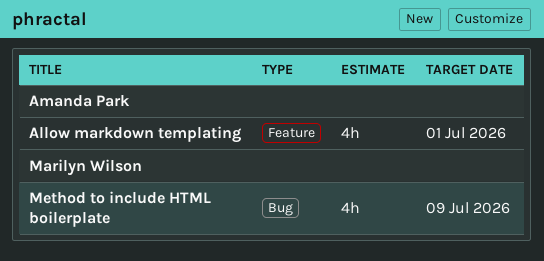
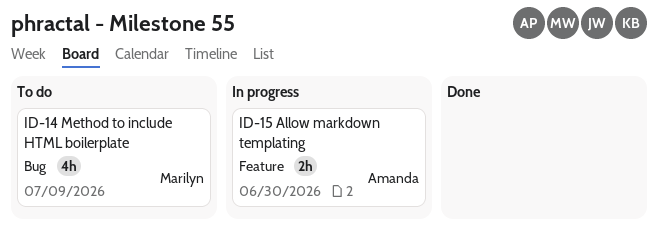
Allow markdown templating, estimate: 4h -> 2h
Allow markdown templating, due: Jul 1 -> Jun 30

